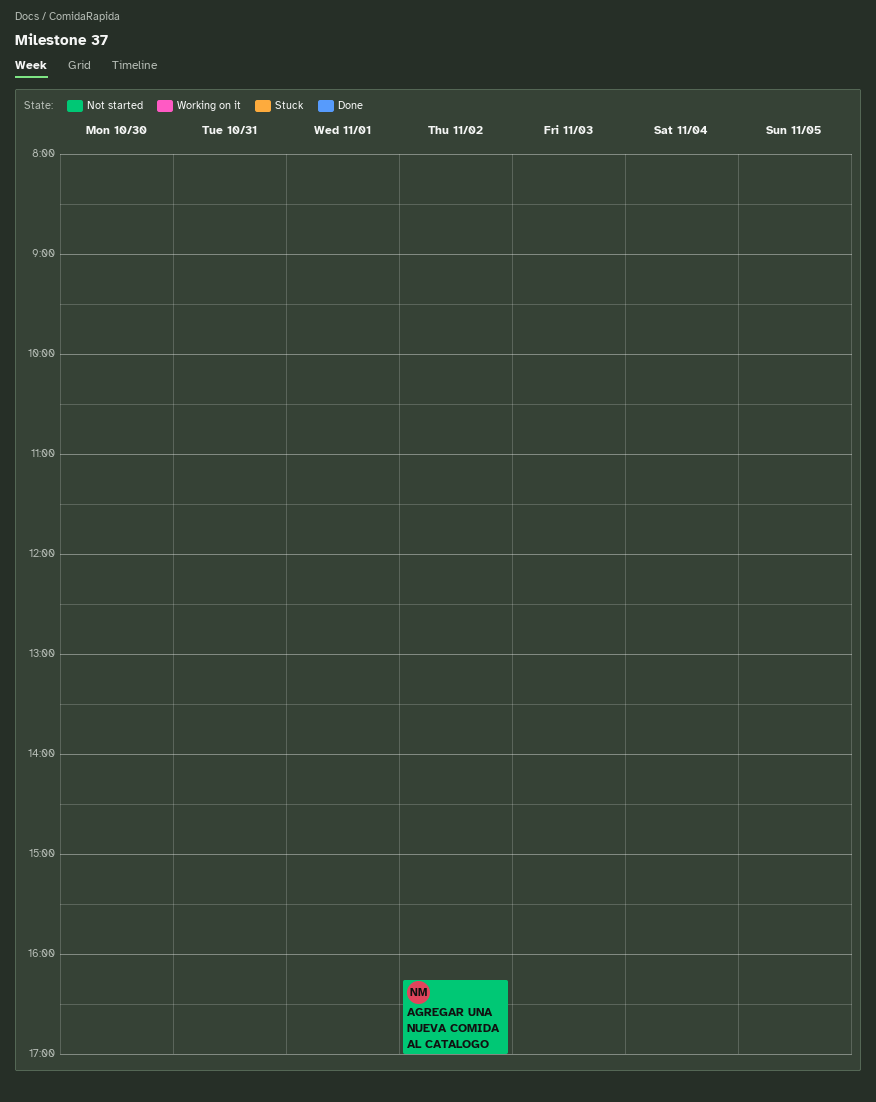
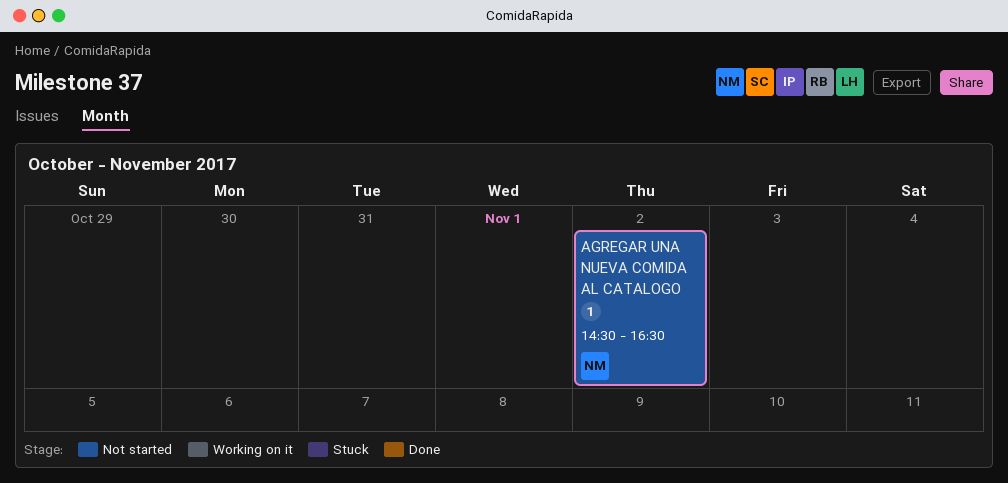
AGREGAR UNA NUEVA COMIDA AL CATALOGO, begins: 16:15 -> 14:30
AGREGAR UNA NUEVA COMIDA AL CATALOGO, ends: 17:00 -> 16:30

